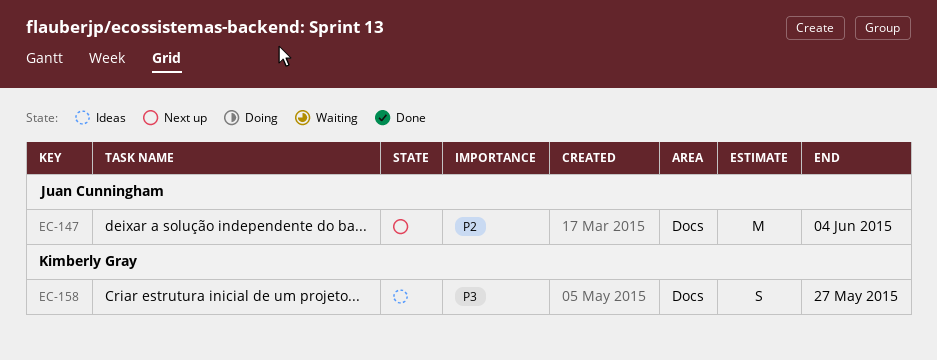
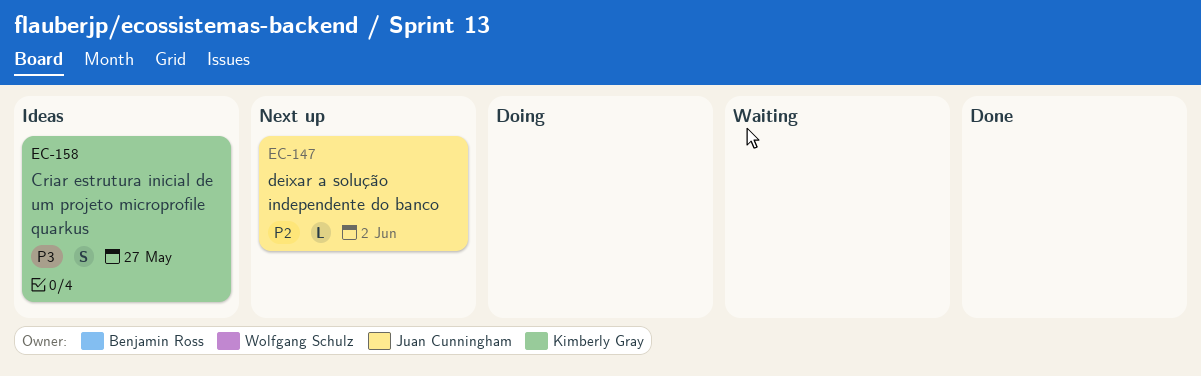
EC-147, estimate: M -> L
EC-147, due: Jun 4 -> Jun 2

